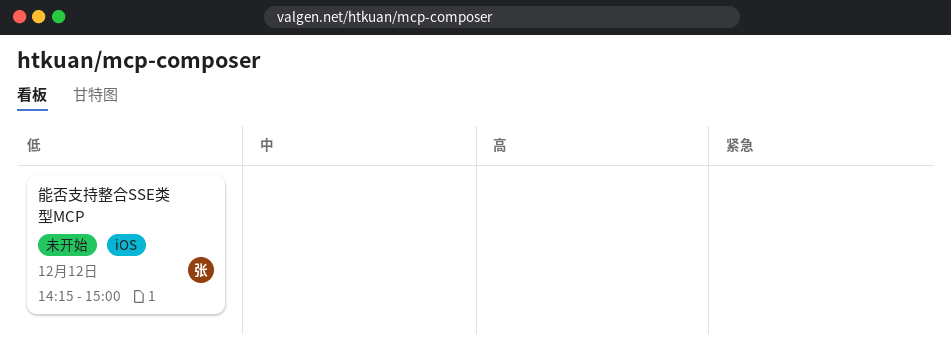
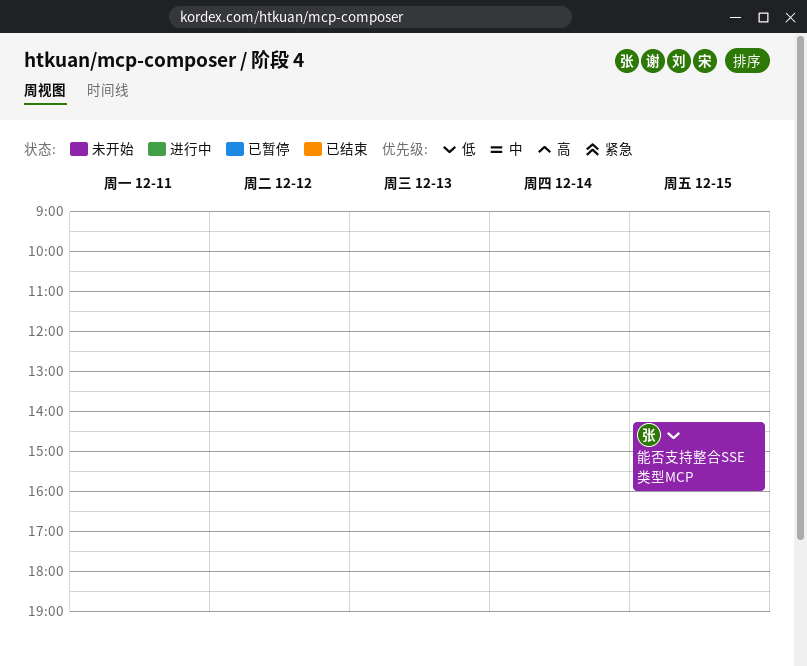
能否支持整合SSE类型MCP, day: Dec 12 -> Dec 15
能否支持整合SSE类型MCP, ends: 15:00 -> 16:00

